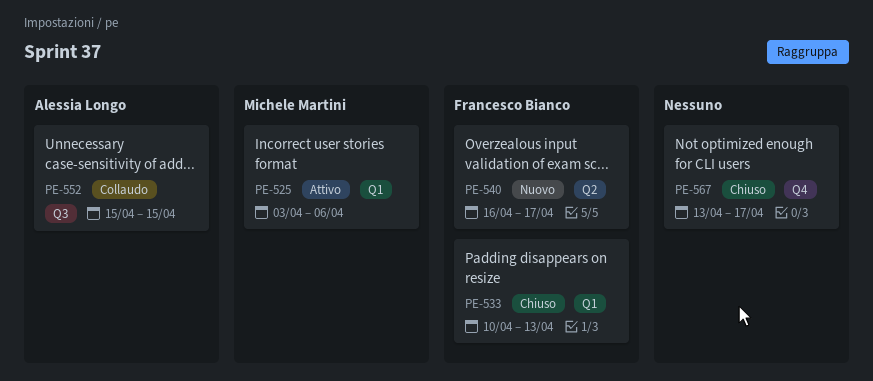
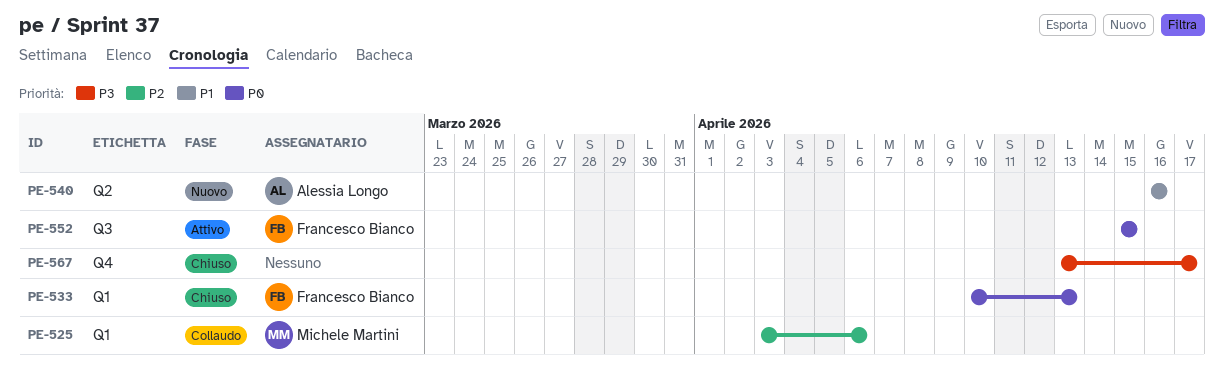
PE-525, status: Attivo -> Collaudo
PE-540, owner: Francesco Bianco -> Alessia Longo
PE-540, due: Apr 17 -> Apr 16
PE-552, status: Collaudo -> Attivo
PE-552, owner: Alessia Longo -> Francesco Bianco

